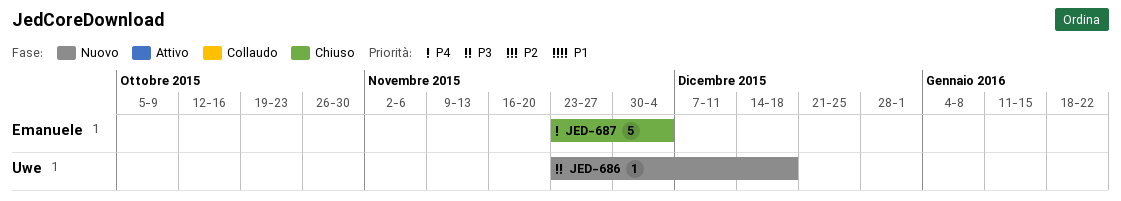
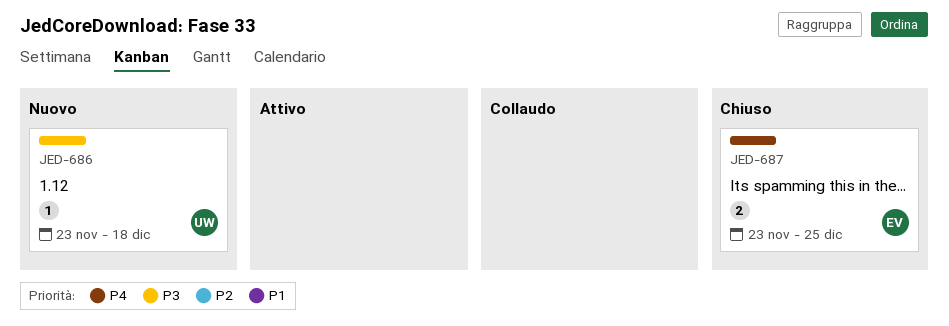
JED-687, estimate: 5 -> 2
JED-687, due: Dec 4 -> Dec 25

